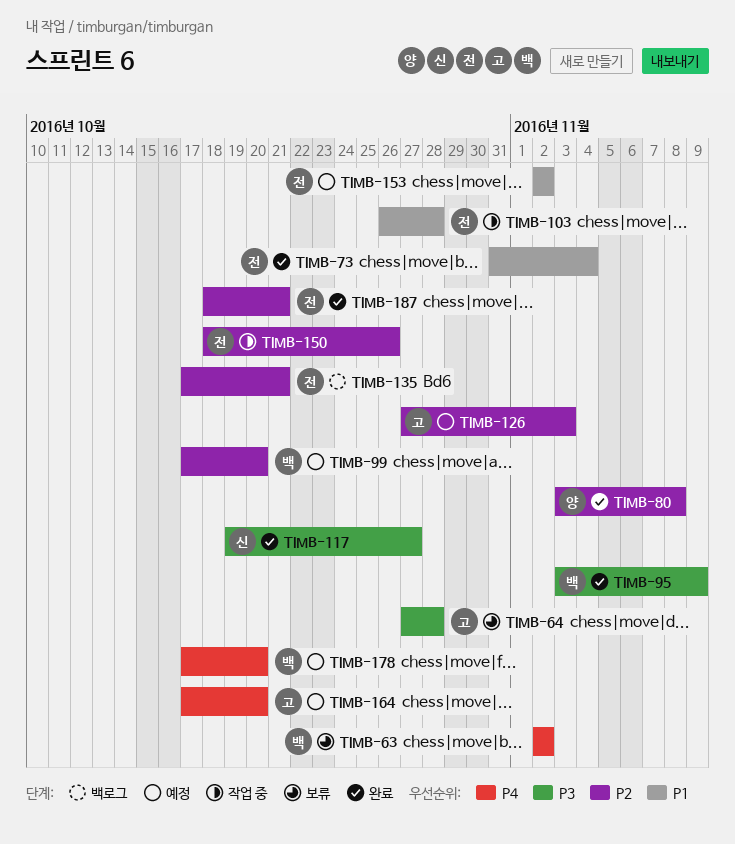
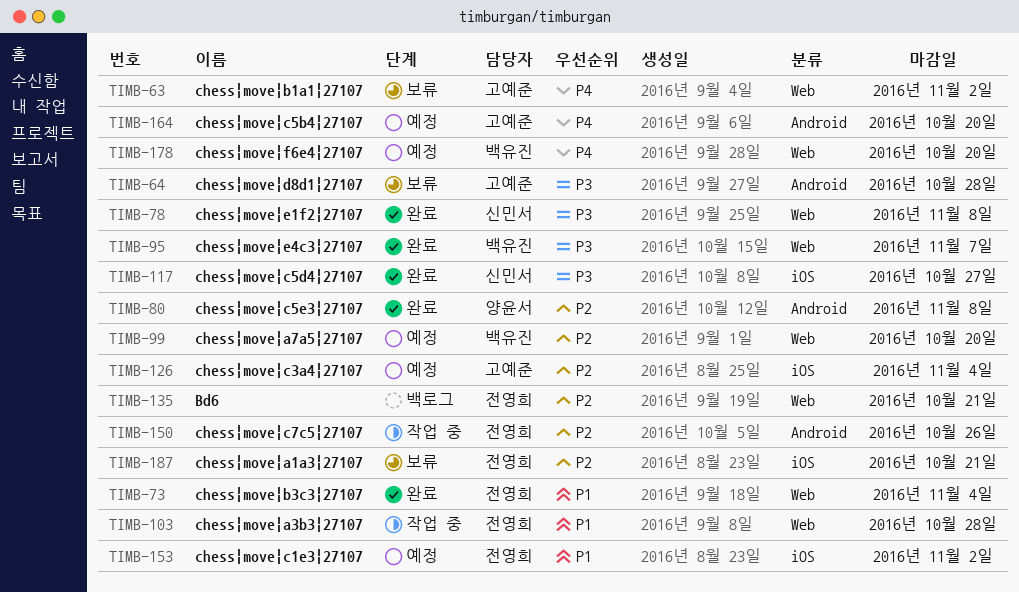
TIMB-63, owner: 백유진 -> 고예준
TIMB-78: none -> present
TIMB-95, due: Nov 9 -> Nov 7
TIMB-126, due: Nov 3 -> Nov 4
TIMB-187, status: 완료 -> 보류

